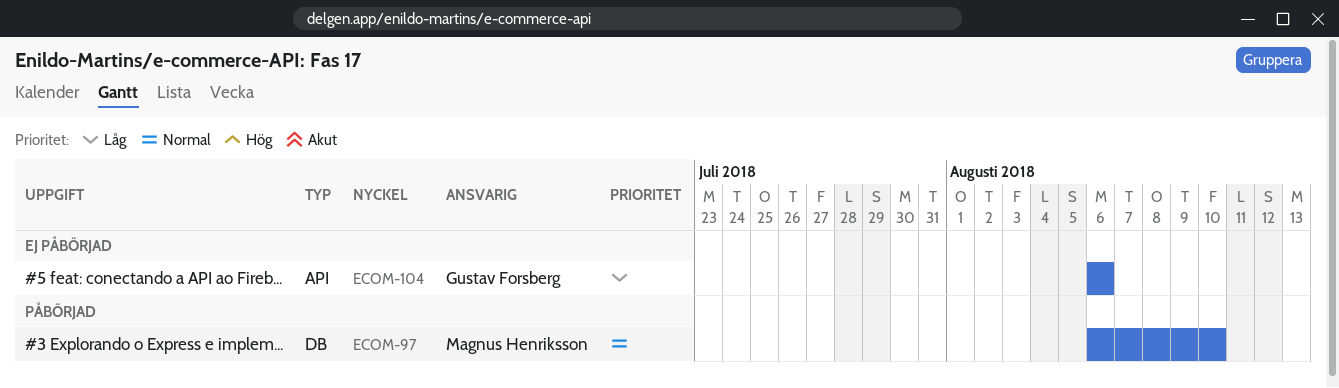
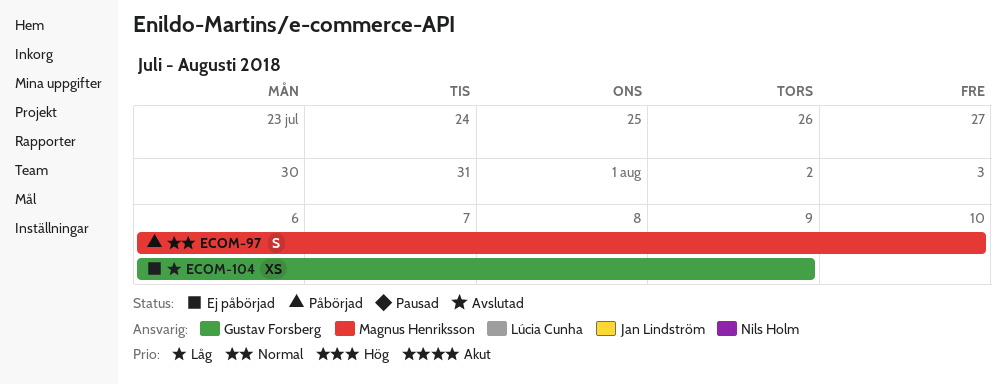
ECOM-104, due: Aug 6 -> Aug 9

